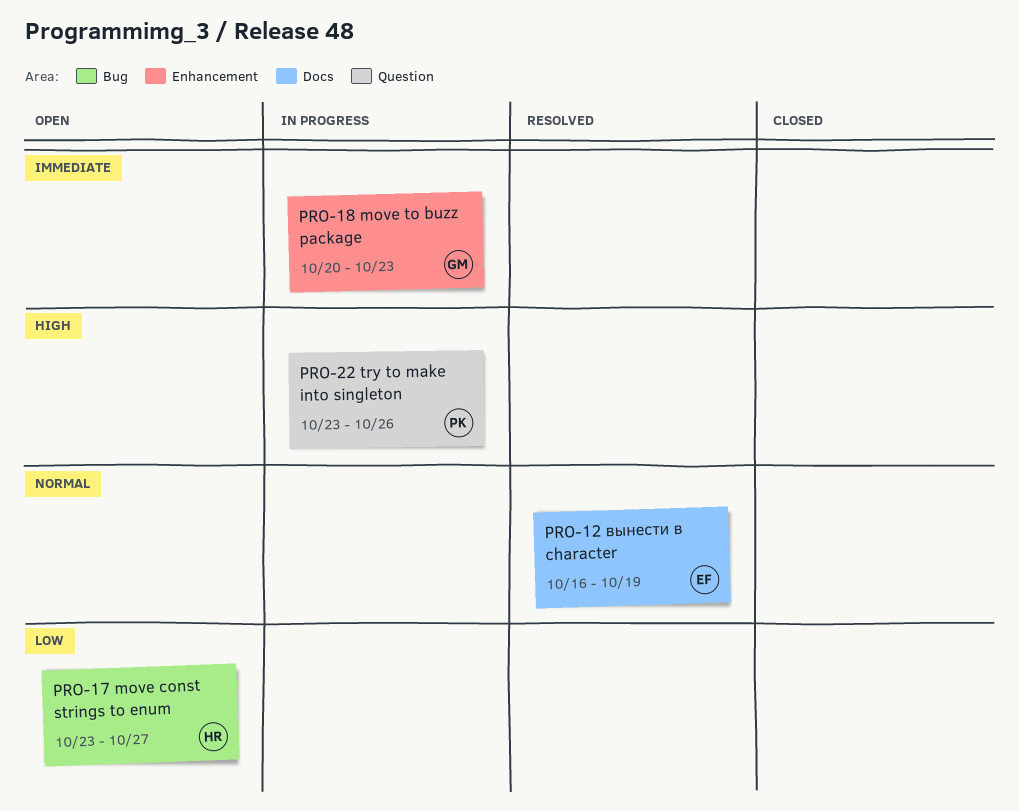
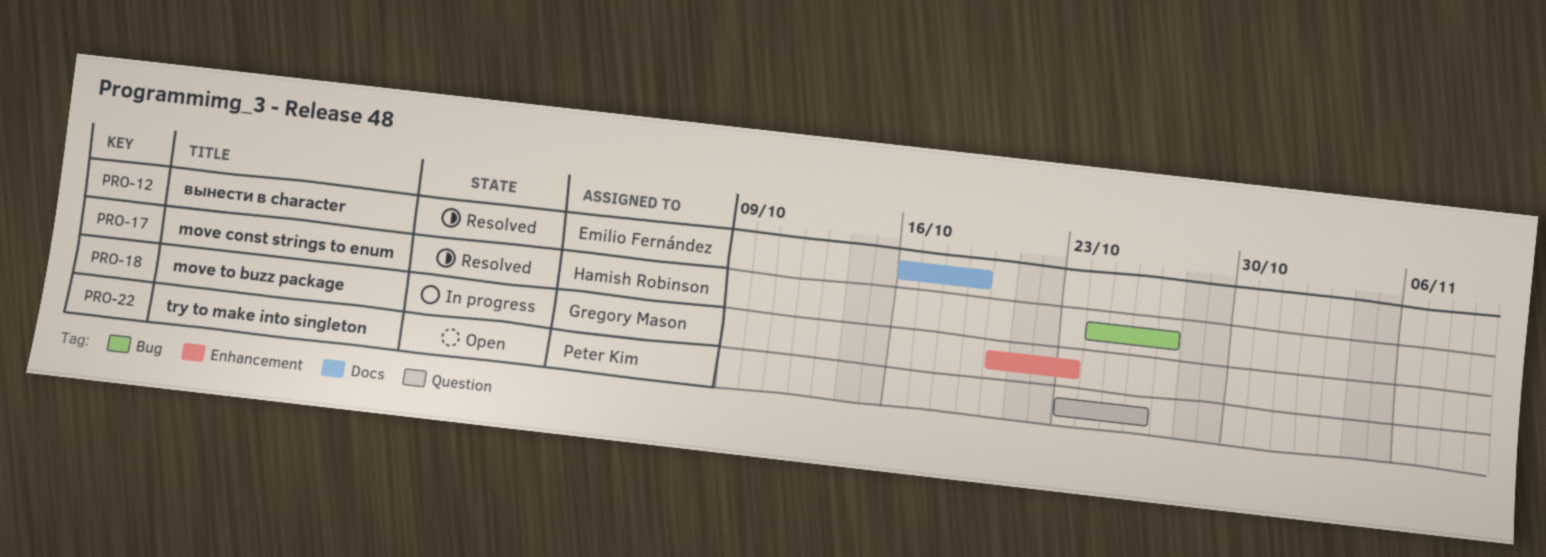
PRO-17, status: Open -> Resolved
PRO-17, start: Oct 23 -> Oct 24
PRO-22, status: In progress -> Open

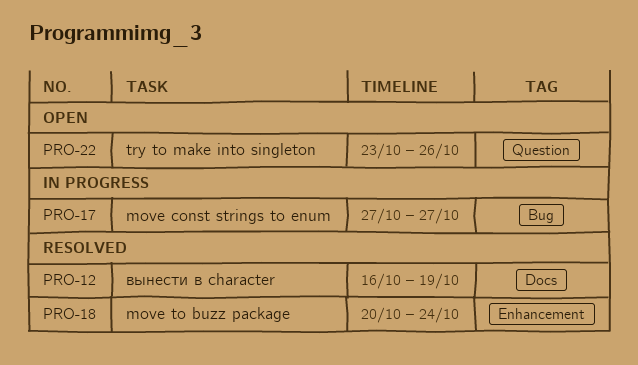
PRO-17, status: Resolved -> In progress
PRO-17, start: Oct 24 -> Oct 27
PRO-18, status: In progress -> Resolved
PRO-18, due: Oct 23 -> Oct 24

